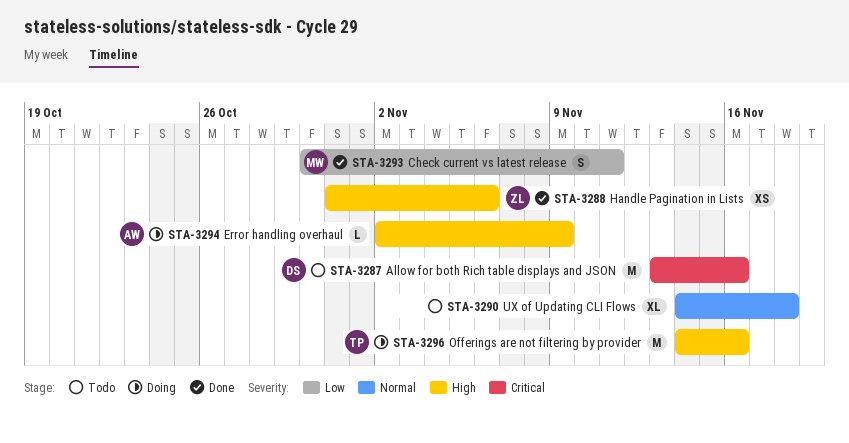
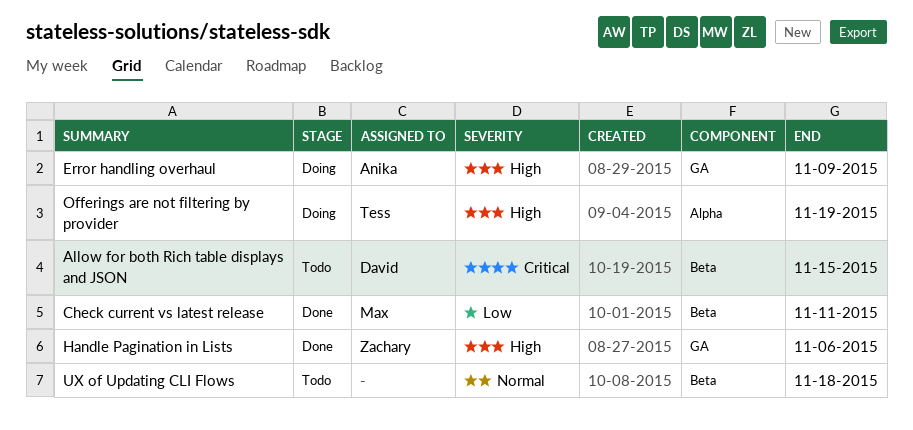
Allow for both Rich table displays and JSON, due: Nov 16 -> Nov 15
Offerings are not filtering by provider, due: Nov 16 -> Nov 19

